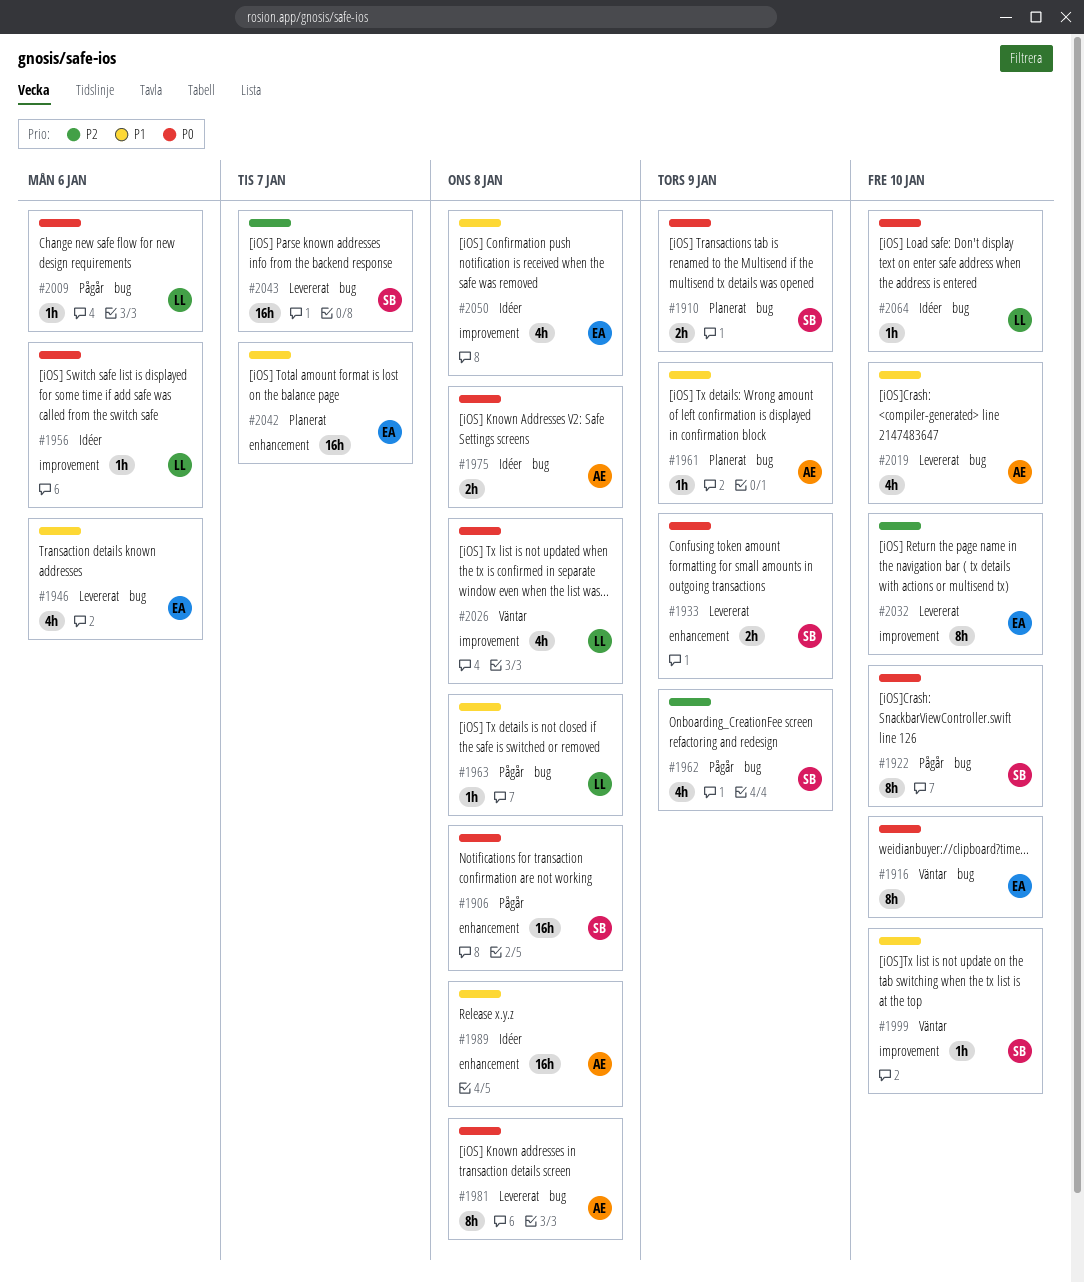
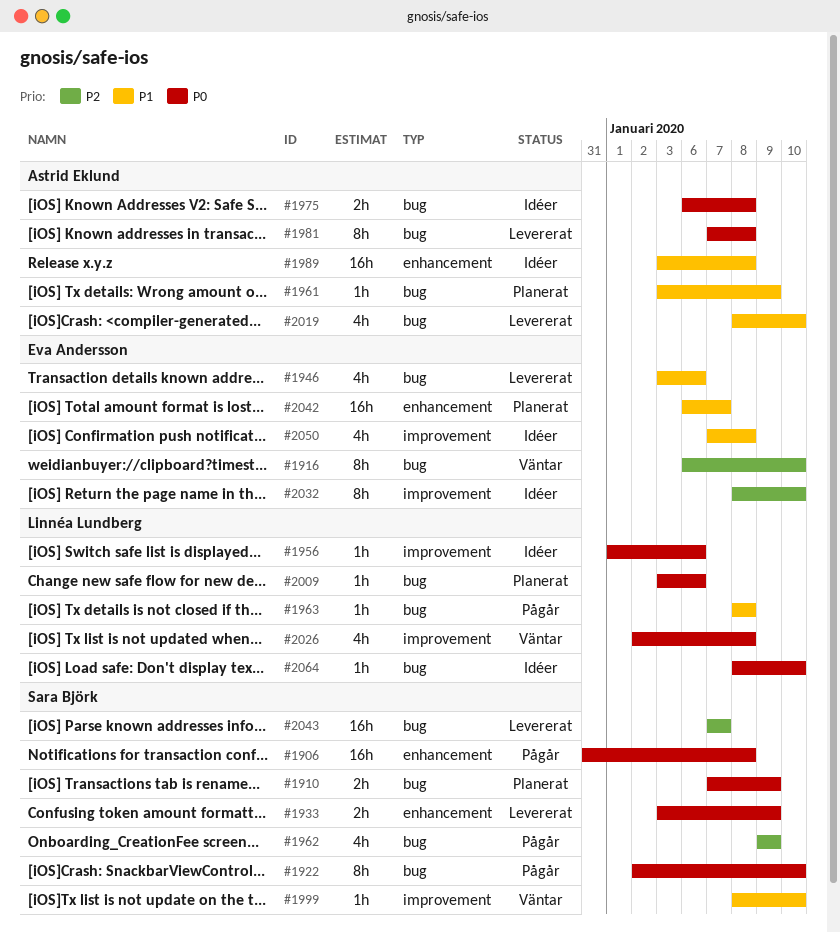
#1916, priority: P0 -> P2
#2009, status: Pågår -> Planerat
#2032, status: Levererat -> Idéer

